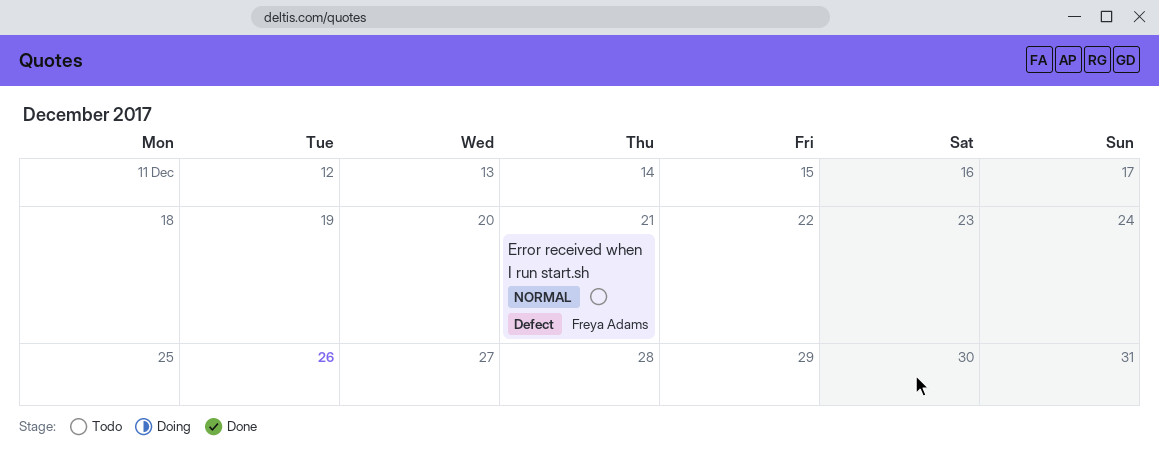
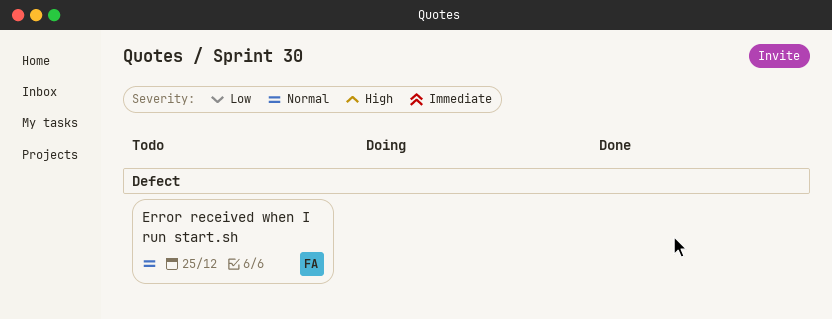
Error received when I run start.sh, due: Dec 21 -> Dec 25

